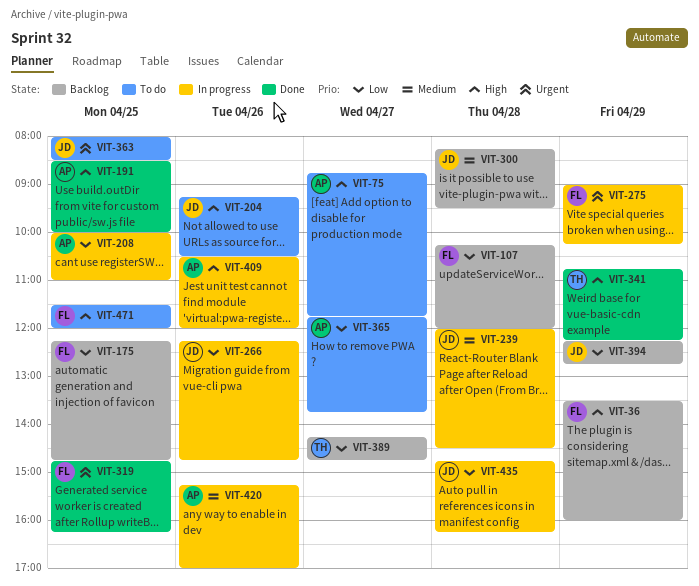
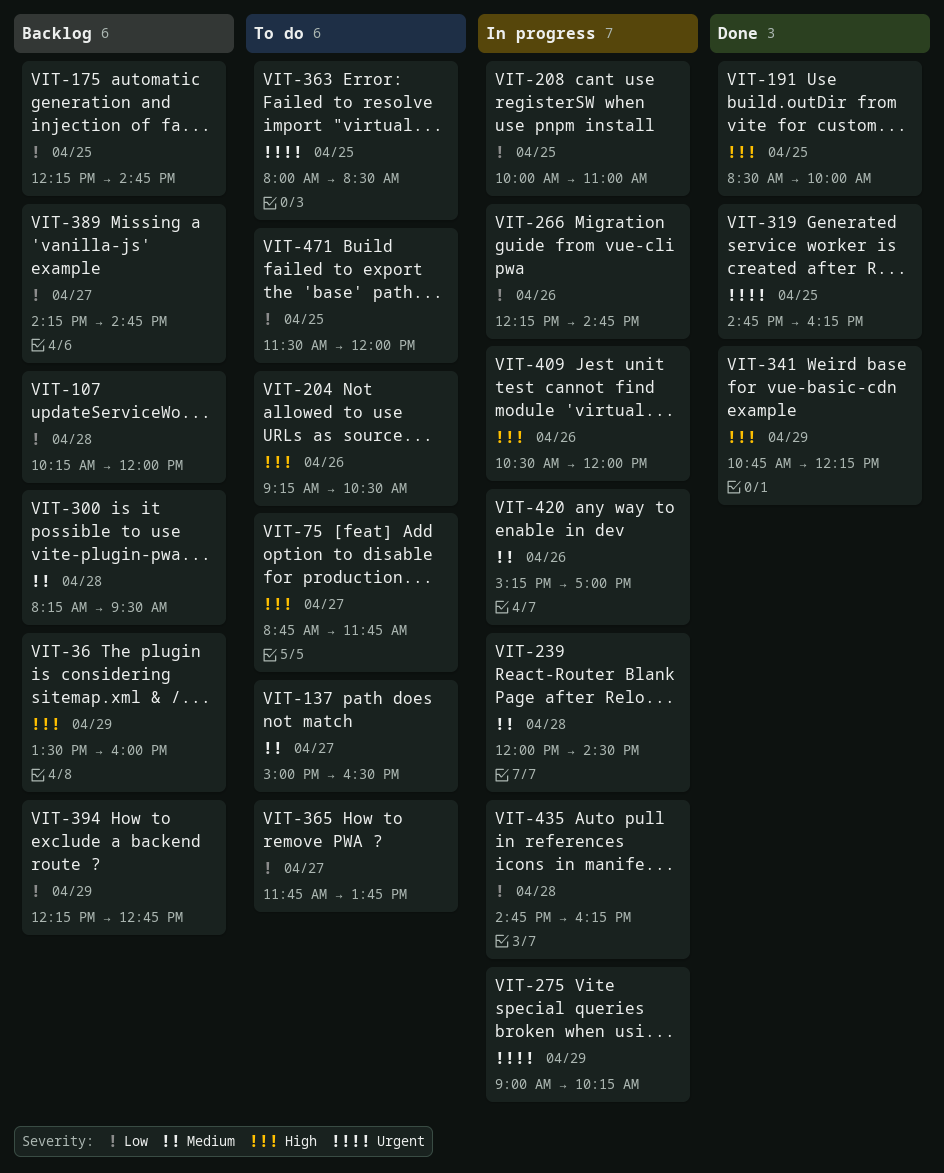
VIT-137: none -> present
VIT-471, priority: High -> Low

